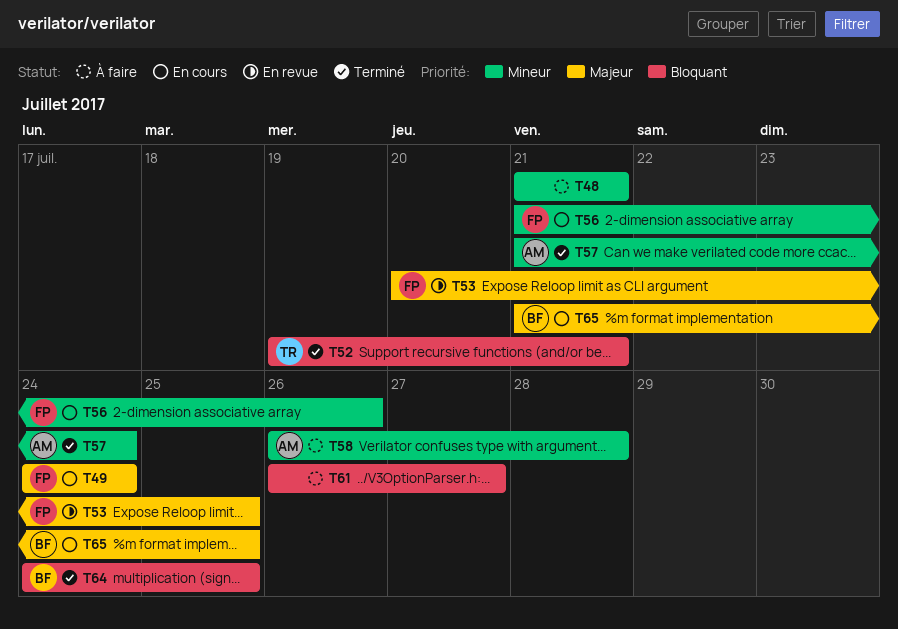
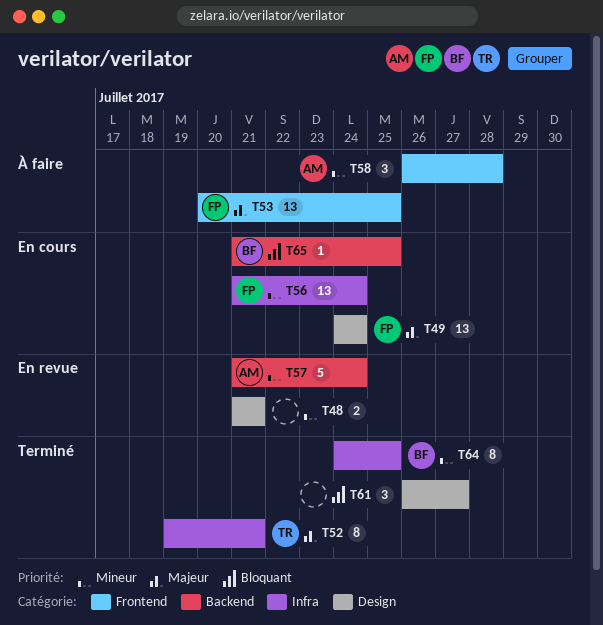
T48, status: À faire -> En revue
T52, priority: Bloquant -> Majeur
T53, status: En revue -> À faire
T56, due: Jul 26 -> Jul 24
T57, status: Terminé -> En revue
T61, status: À faire -> Terminé
T64, priority: Bloquant -> Mineur
T65, priority: Majeur -> Bloquant

